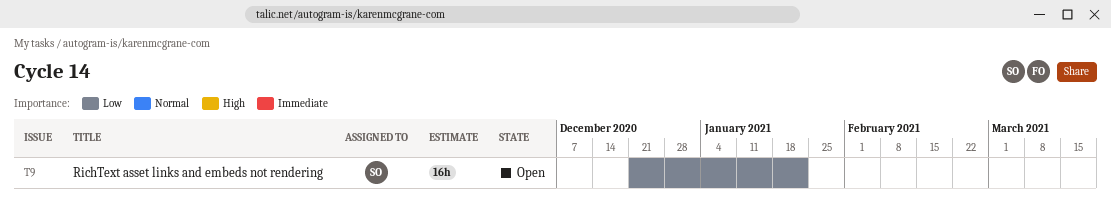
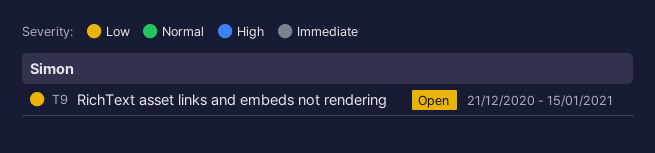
T9, due: Jan 22 -> Jan 15

